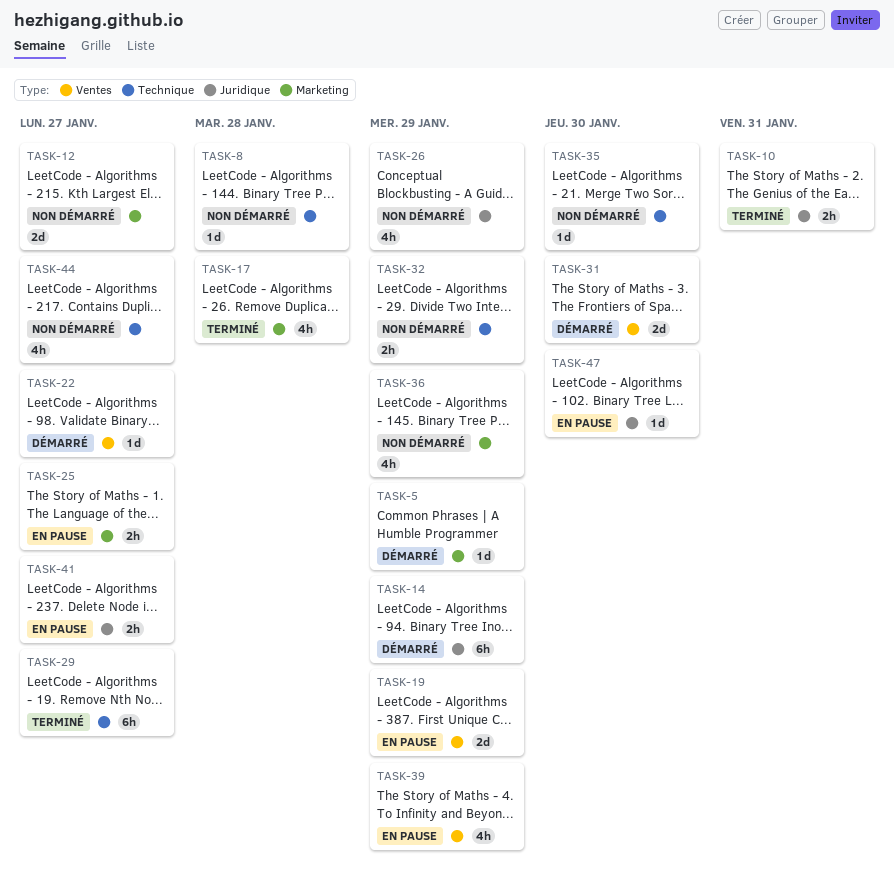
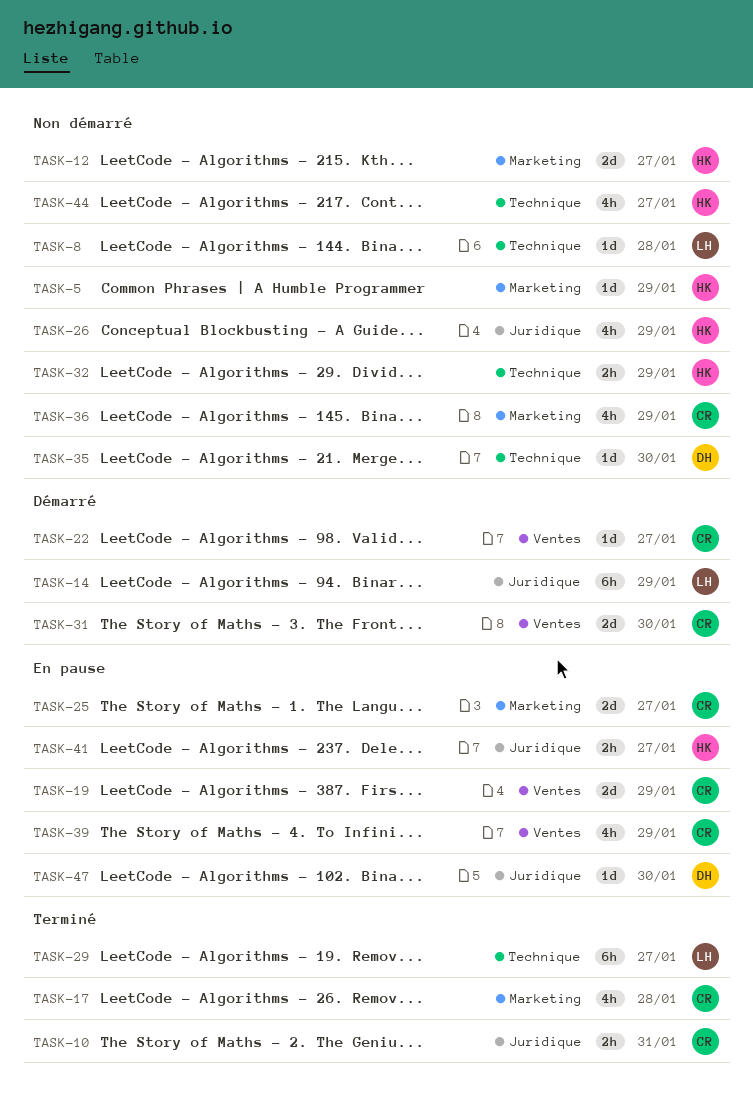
TASK-5, status: Démarré -> Non démarré
TASK-25, estimate: 2h -> 2d

